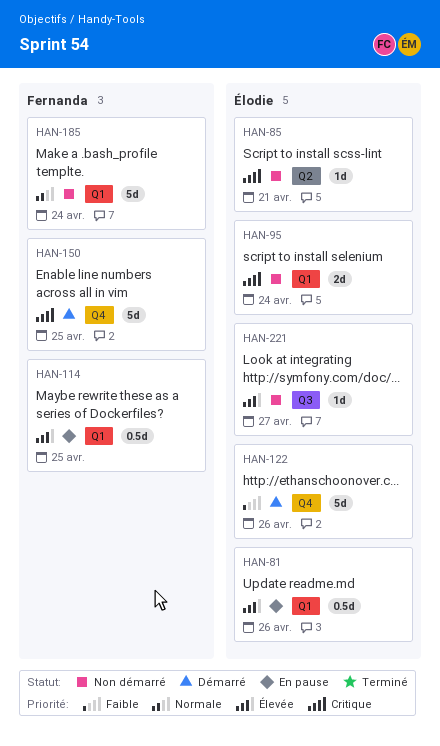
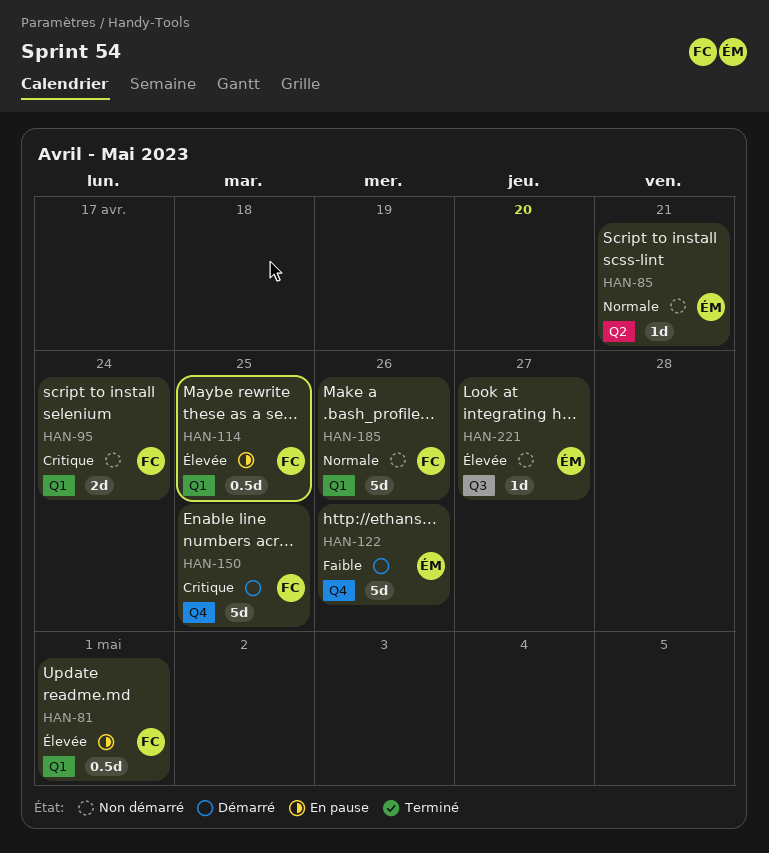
HAN-81, owner: Élodie -> Fernanda
HAN-81, due: Apr 26 -> May 1
HAN-85, priority: Critique -> Normale
HAN-95, owner: Élodie -> Fernanda
HAN-185, due: Apr 24 -> Apr 26

